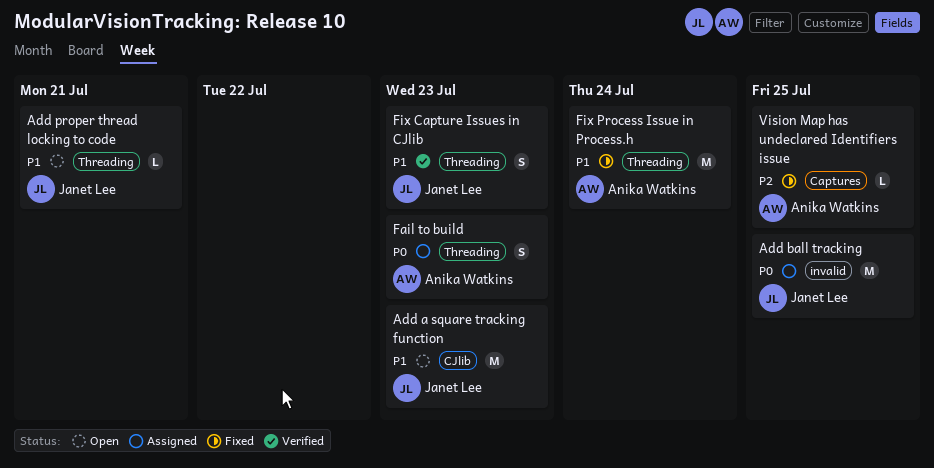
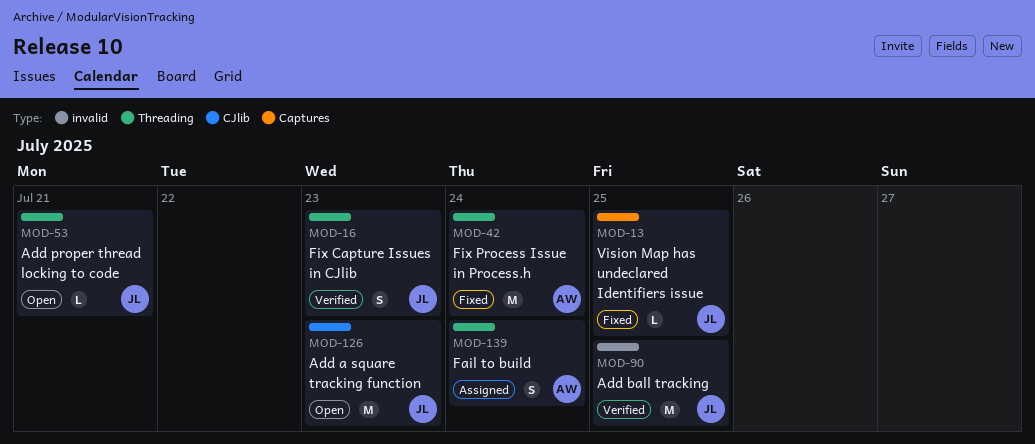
Add ball tracking, status: Assigned -> Verified
Fail to build, due: Jul 23 -> Jul 24
Vision Map has undeclared Identifiers issue, owner: Anika Watkins -> Janet Lee

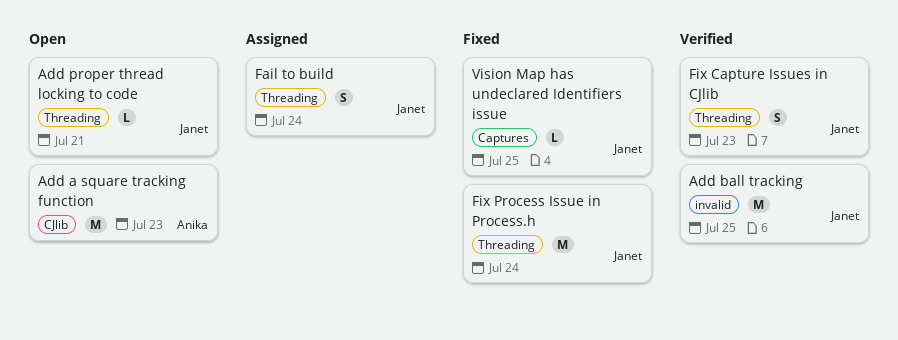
Add a square tracking function, owner: Janet -> Anika
Fail to build, owner: Anika -> Janet
Fix Process Issue in Process.h, owner: Anika -> Janet

